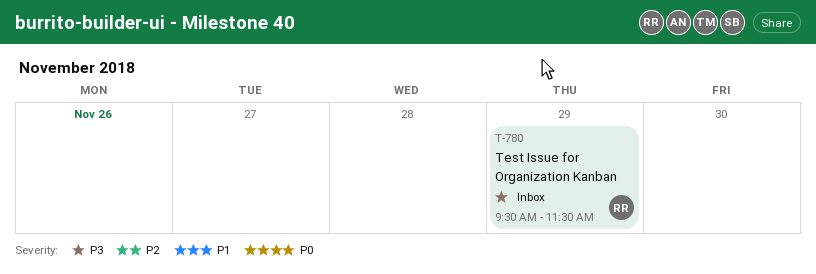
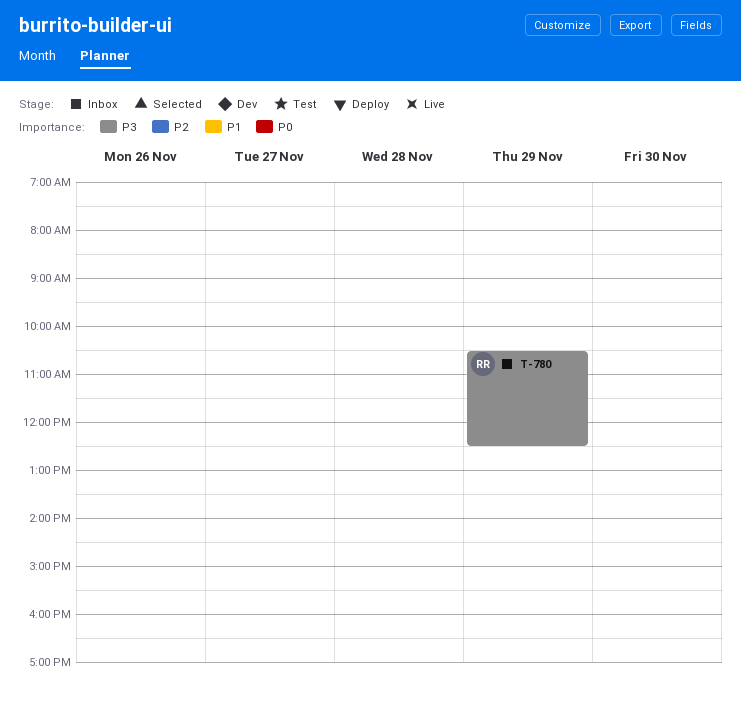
T-780, begins: 09:30 -> 10:30
T-780, ends: 11:30 -> 12:30

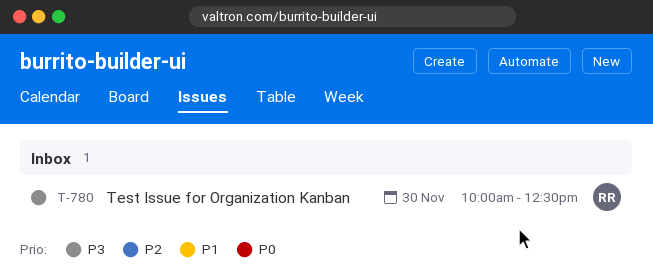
T-780, day: Nov 29 -> Nov 30
T-780, begins: 10:30 -> 10:00

